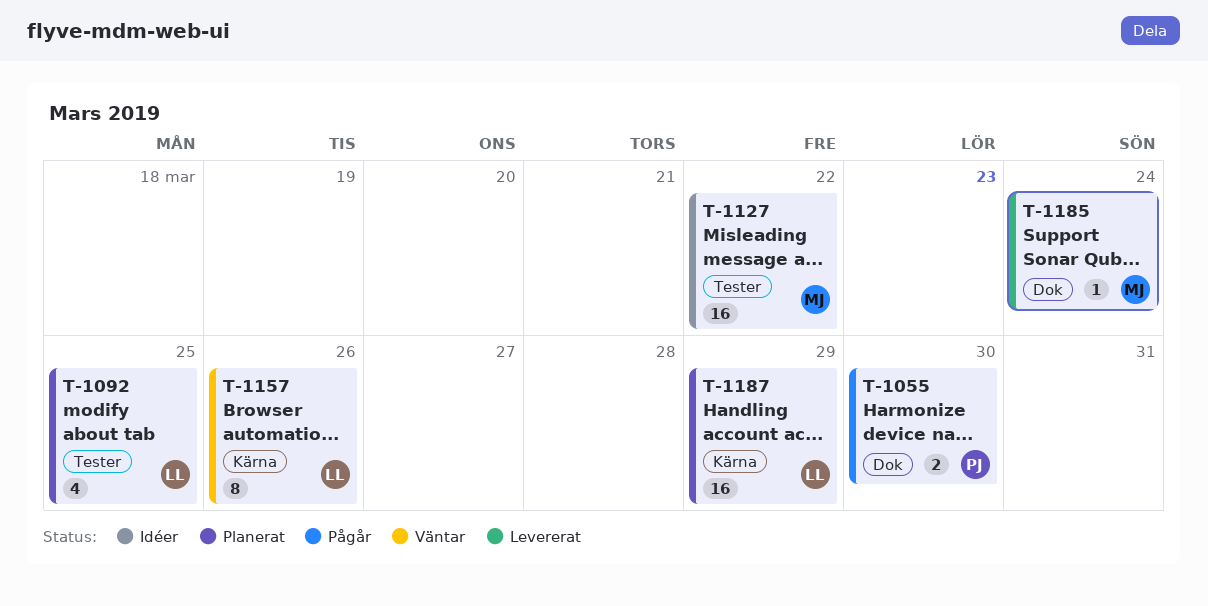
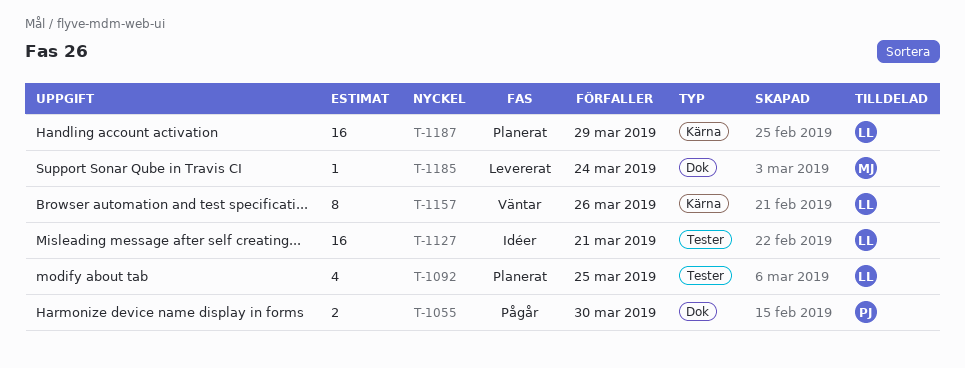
T-1127, owner: MJ -> LL
T-1127, due: Mar 22 -> Mar 21

